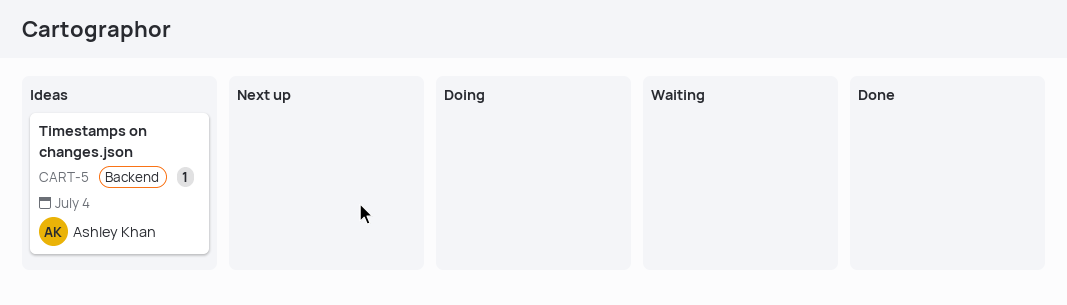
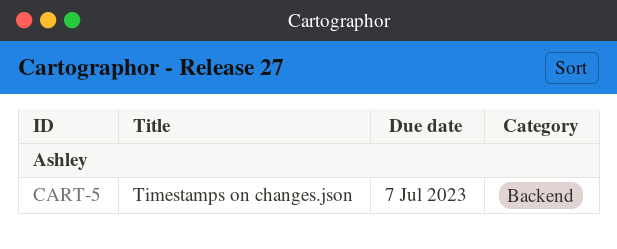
CART-5, due: Jul 4 -> Jul 7

